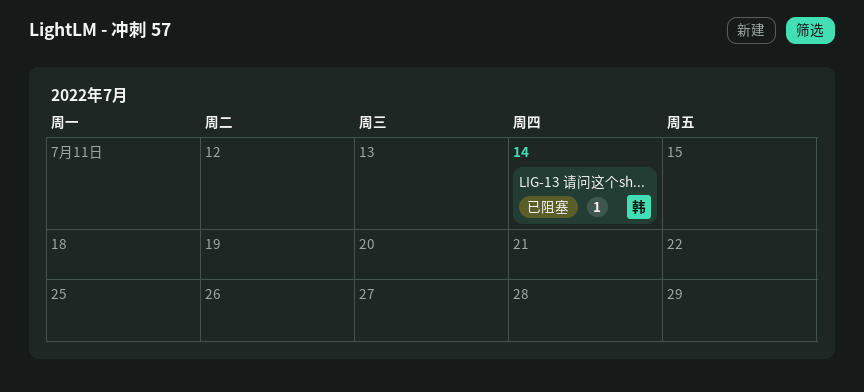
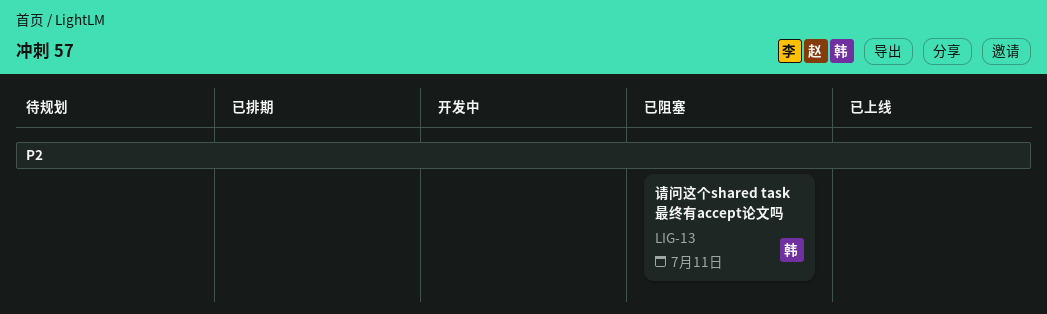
LIG-13, due: Jul 14 -> Jul 11

